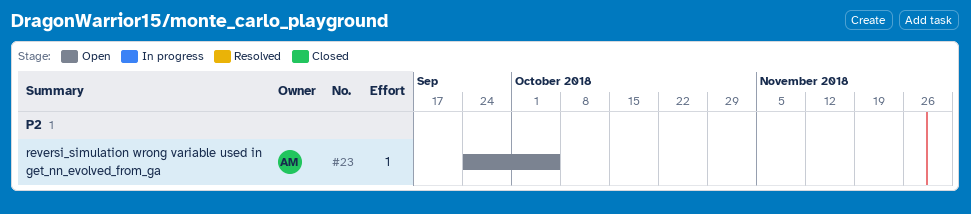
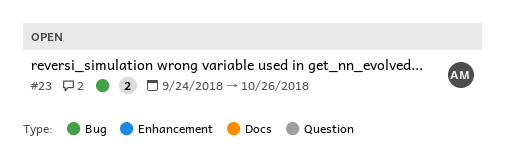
#23, estimate: 1 -> 2
#23, due: Oct 5 -> Oct 26

